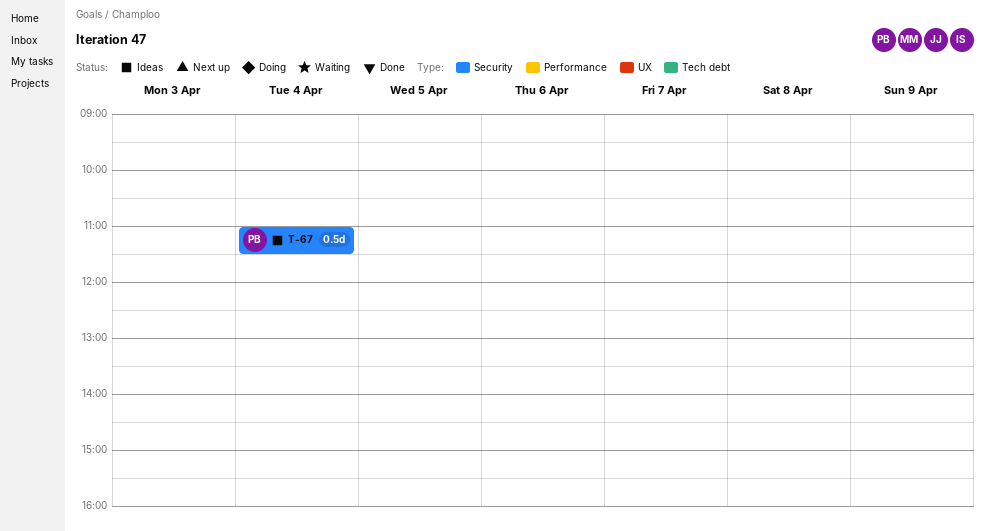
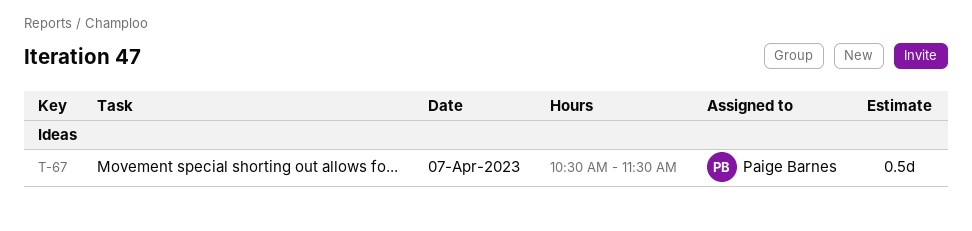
T-67, day: Apr 4 -> Apr 7
T-67, begins: 11:00 -> 10:30

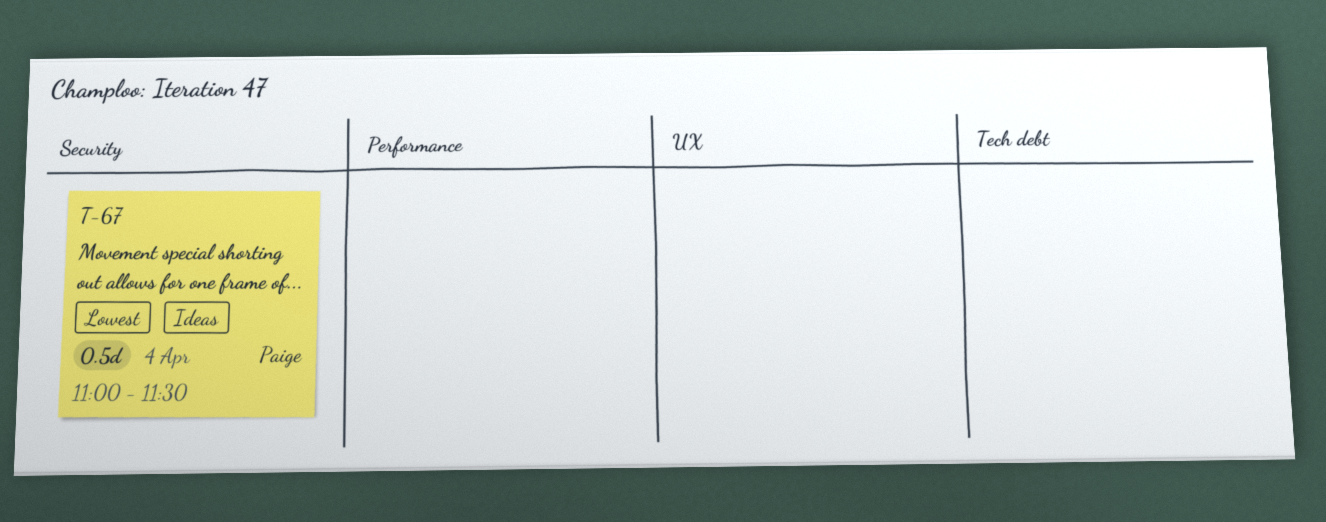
T-67, day: Apr 7 -> Apr 4
T-67, begins: 10:30 -> 11:00

